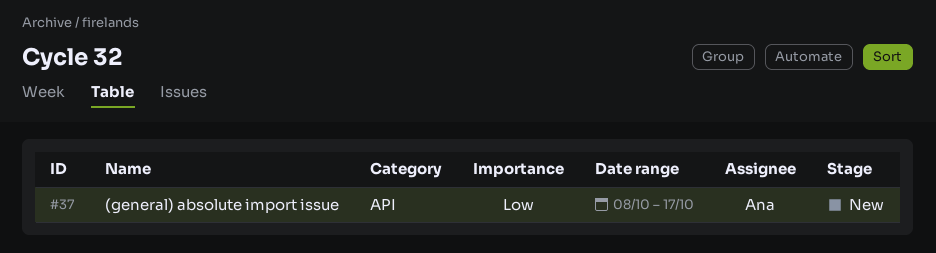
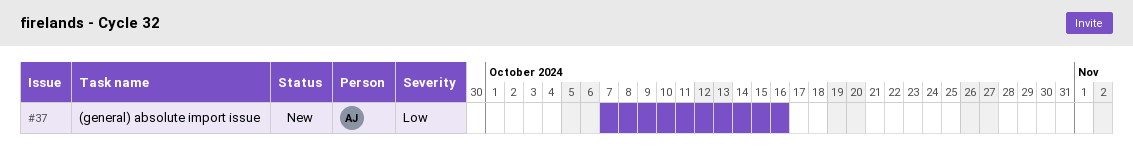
#37, start: Oct 8 -> Oct 7
#37, due: Oct 17 -> Oct 16

